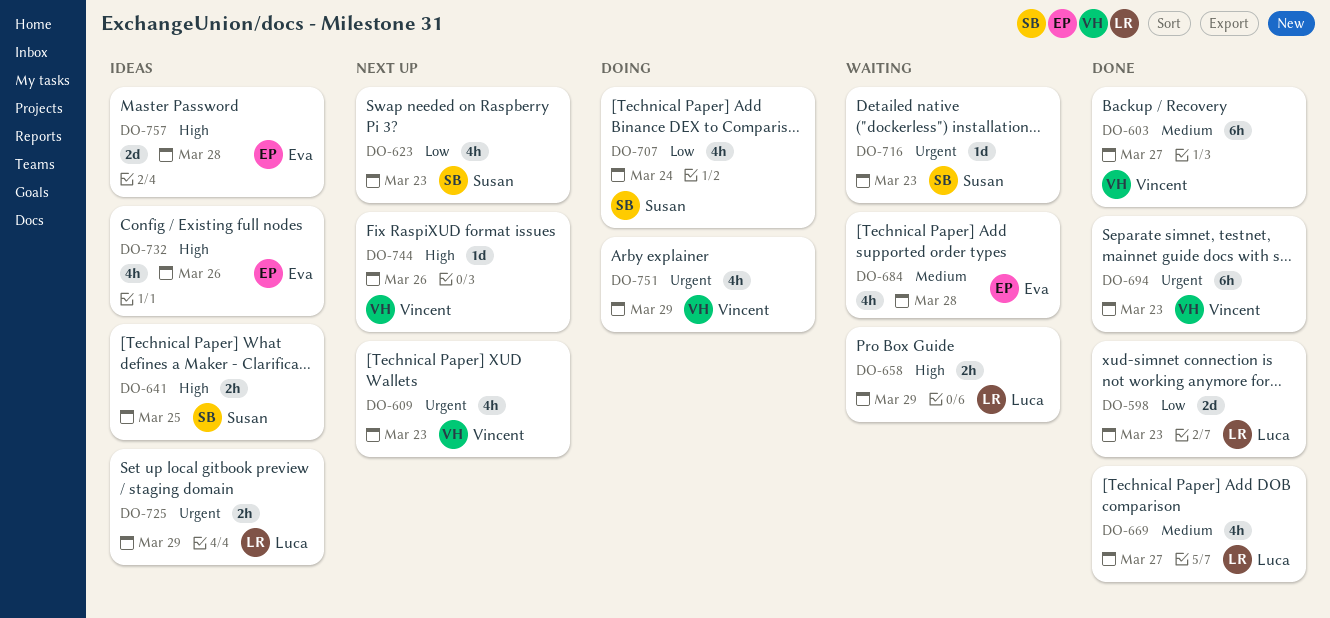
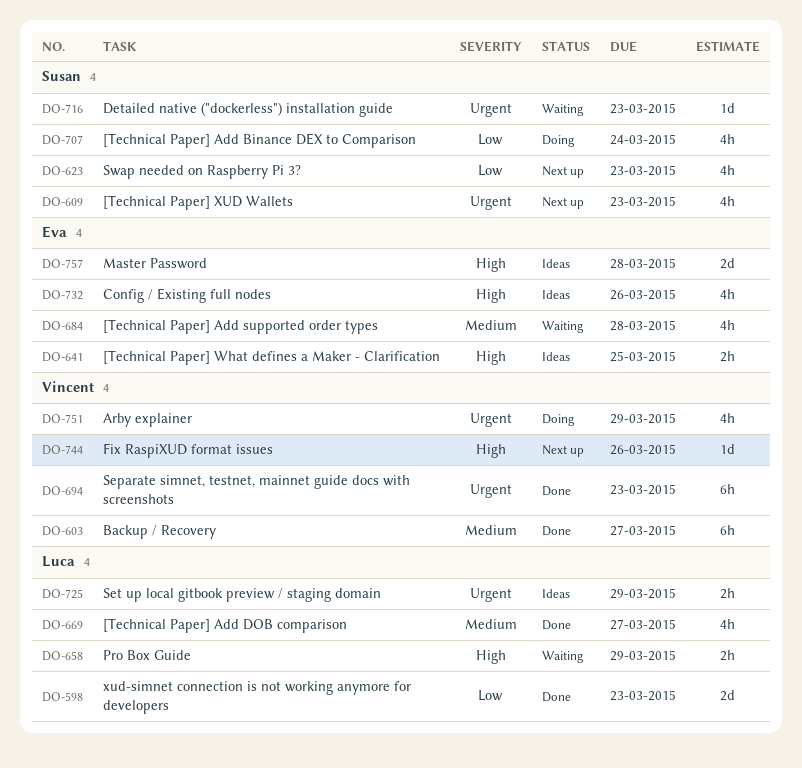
DO-609, owner: Vincent -> Susan
DO-641, owner: Susan -> Eva

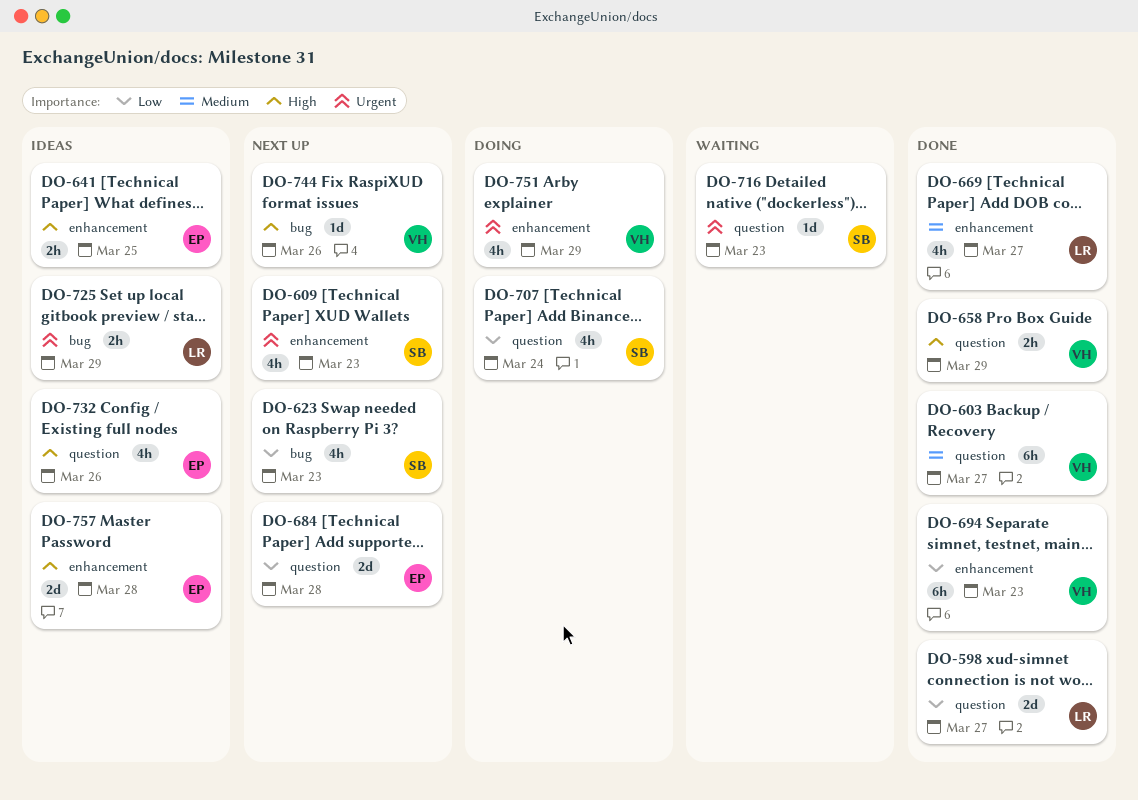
DO-598, due: Mar 23 -> Mar 27
DO-658, status: Waiting -> Done
DO-658, owner: Luca -> Vincent
DO-684, status: Waiting -> Next up
DO-684, priority: Medium -> Low
DO-684, estimate: 4h -> 2d
DO-694, priority: Urgent -> Low

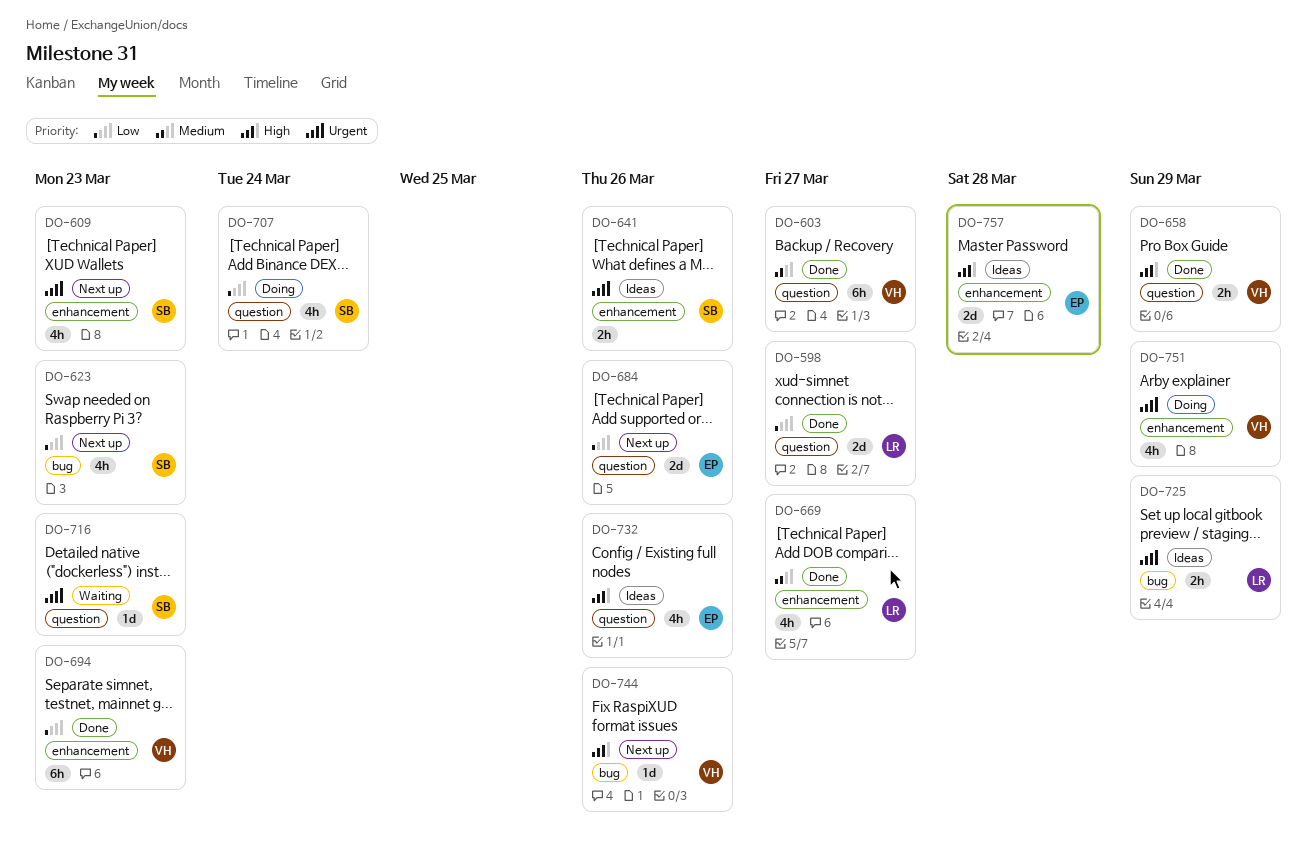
DO-641, owner: EP -> SB
DO-641, priority: High -> Urgent
DO-641, due: Mar 25 -> Mar 26
DO-684, due: Mar 28 -> Mar 26

